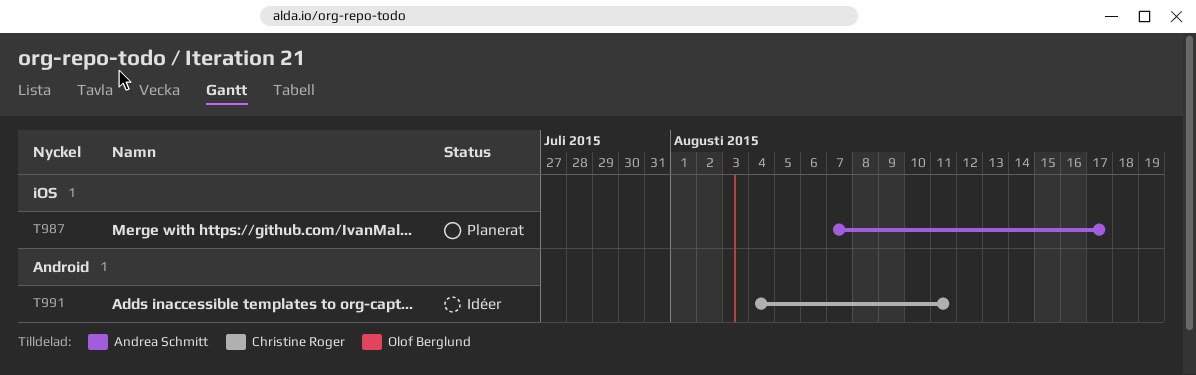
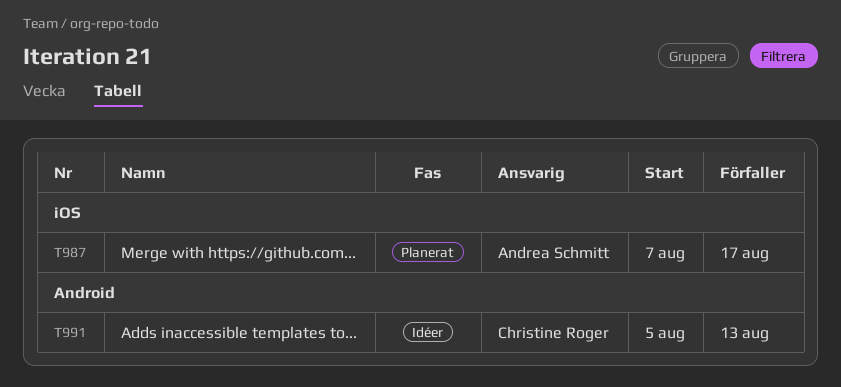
T991, start: Aug 4 -> Aug 5
T991, due: Aug 11 -> Aug 13

